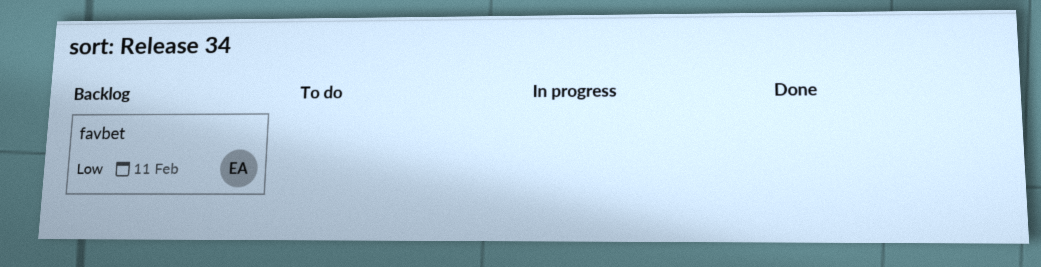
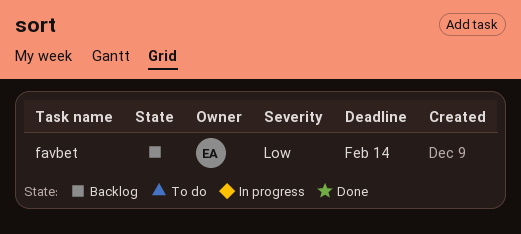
favbet, due: Feb 11 -> Feb 14

